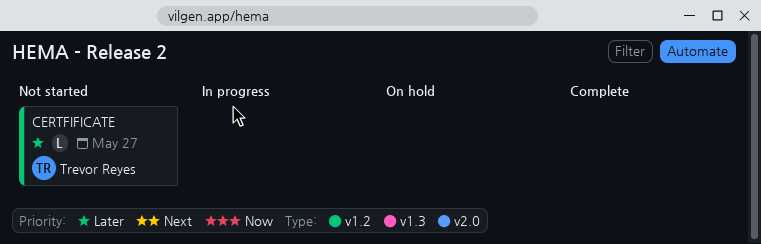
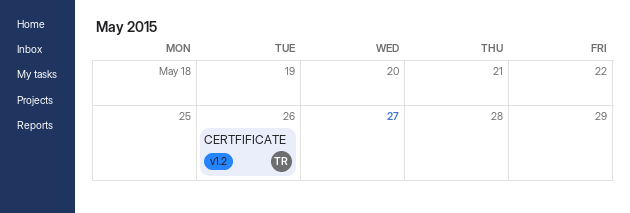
CERTFIFICATE, due: May 27 -> May 26

